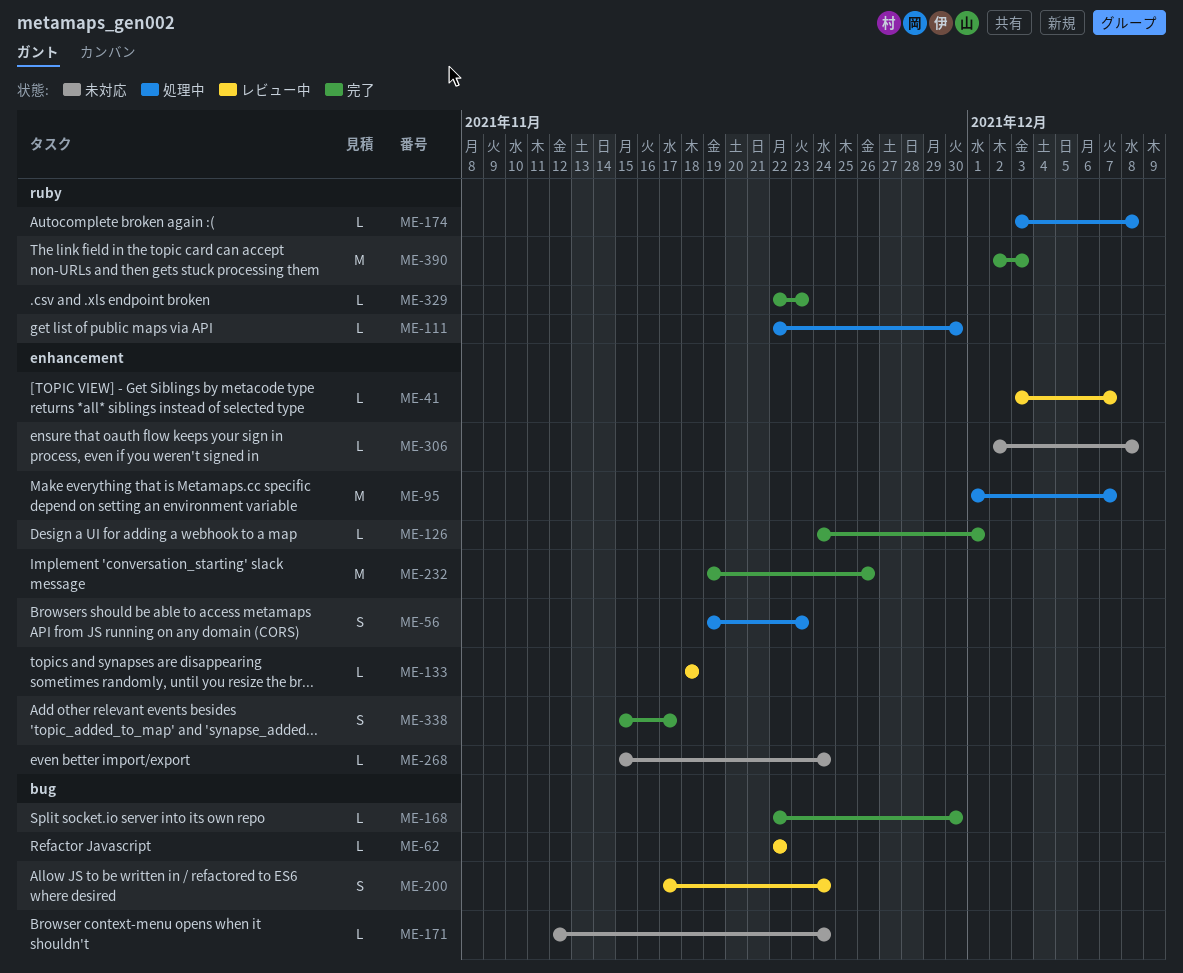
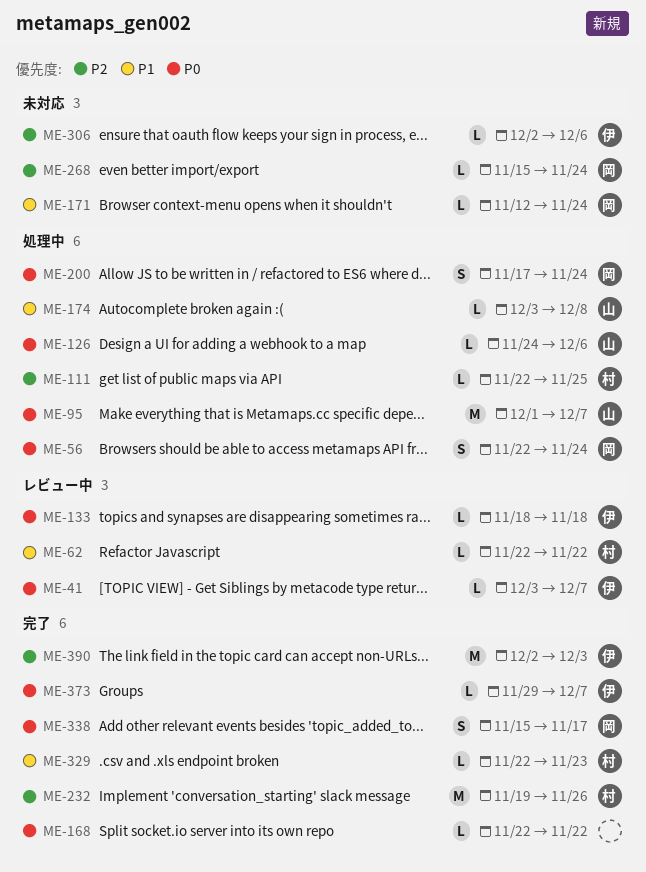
ME-56, start: Nov 19 -> Nov 22
ME-56, due: Nov 23 -> Nov 24
ME-111, due: Nov 30 -> Nov 25
ME-126, status: 完了 -> 処理中
ME-126, due: Dec 1 -> Dec 6
ME-168, due: Nov 30 -> Nov 22
ME-200, status: レビュー中 -> 処理中
ME-306, due: Dec 8 -> Dec 6
ME-373: none -> present

